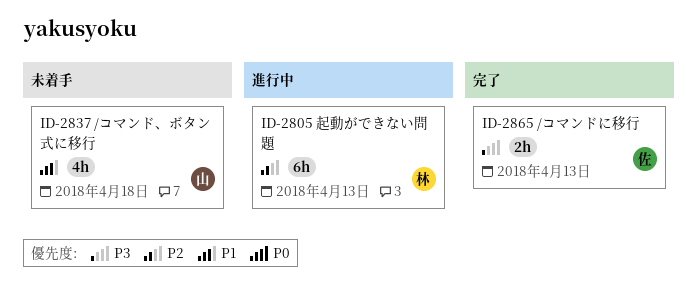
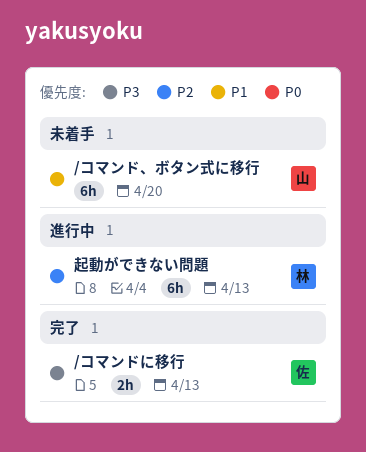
/コマンド、ボタン式に移行, estimate: 4h -> 6h
/コマンド、ボタン式に移行, due: Apr 18 -> Apr 20

